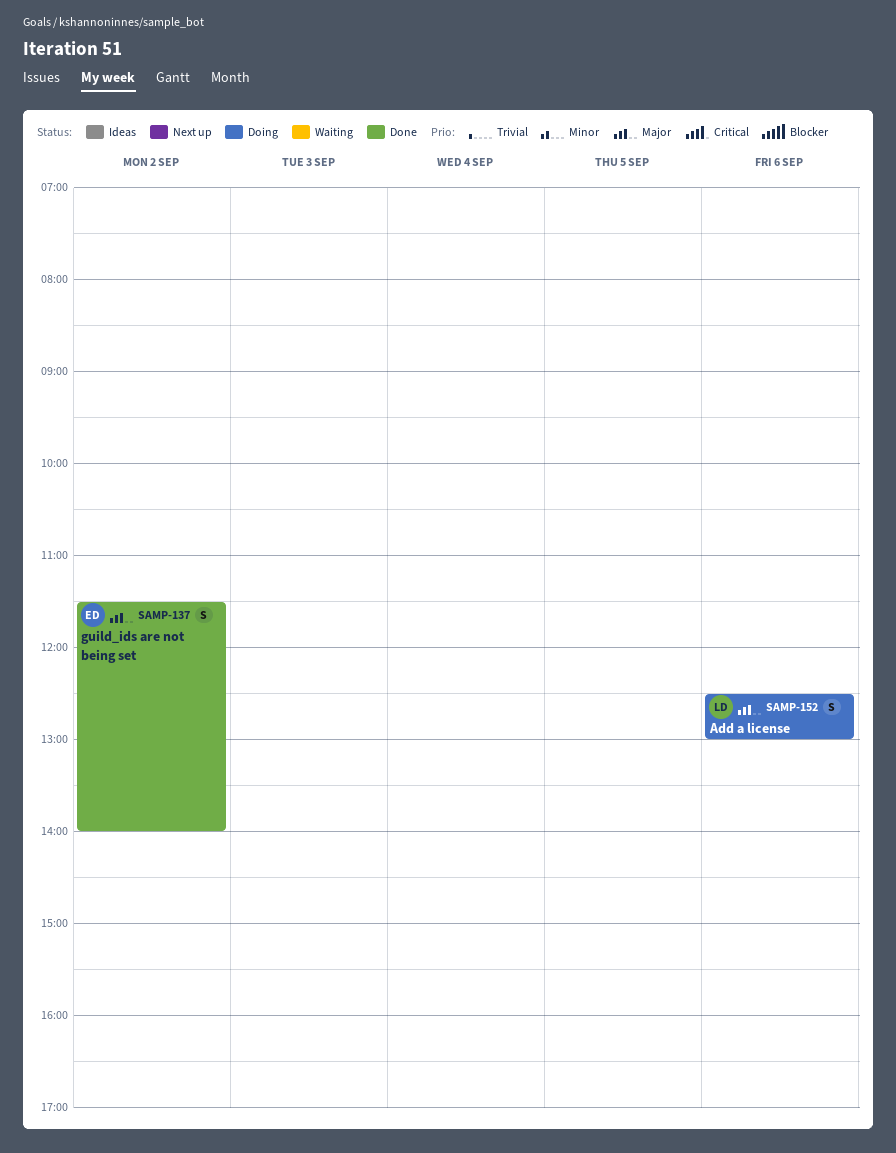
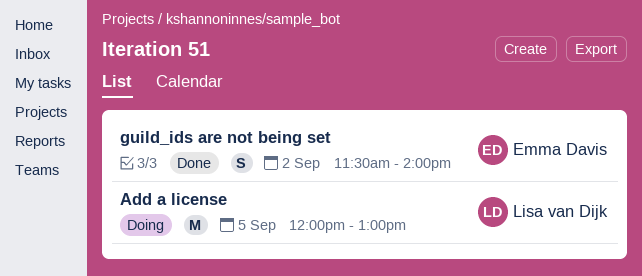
Add a license, estimate: S -> M
Add a license, day: Sep 6 -> Sep 5
Add a license, begins: 12:30 -> 12:00

